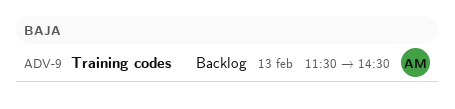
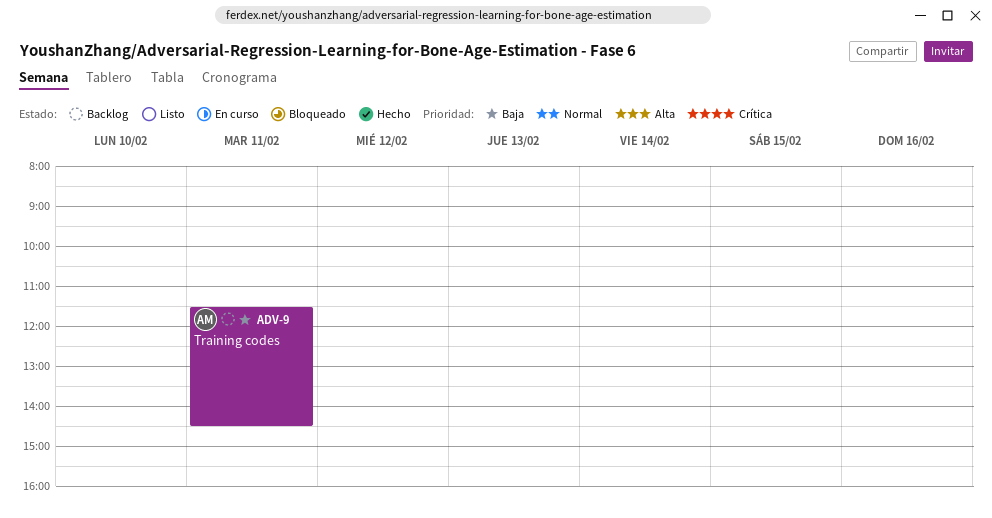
ADV-9, day: Feb 13 -> Feb 11

